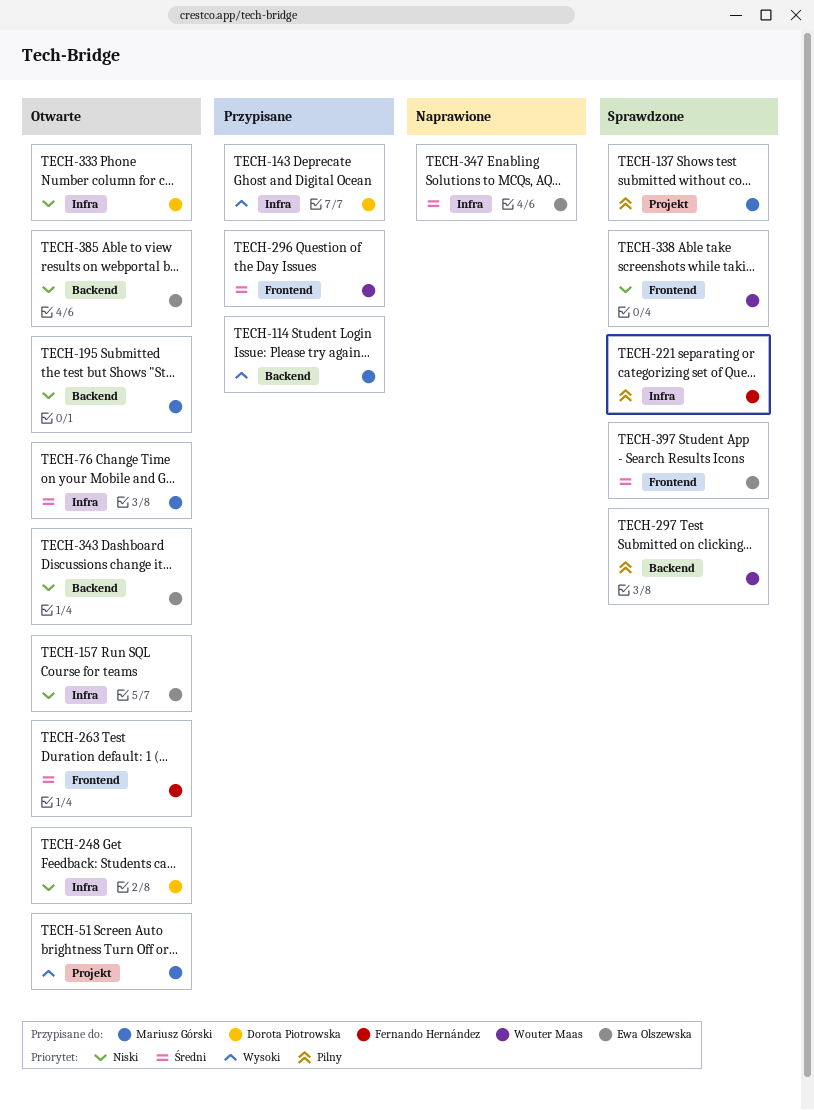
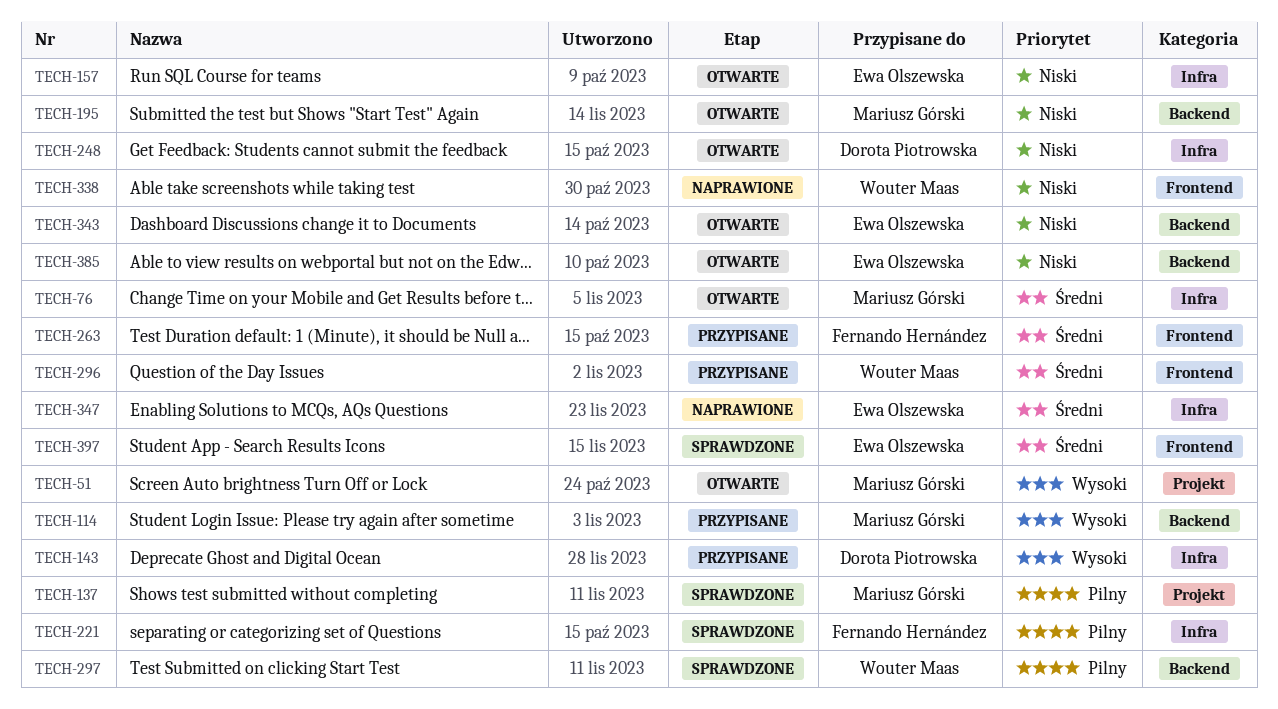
TECH-263, status: Otwarte -> Przypisane
TECH-333: present -> none
TECH-338, status: Sprawdzone -> Naprawione

